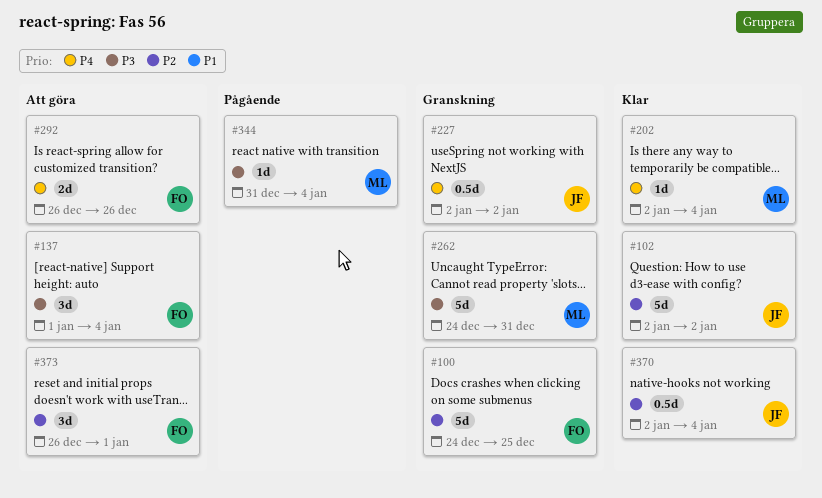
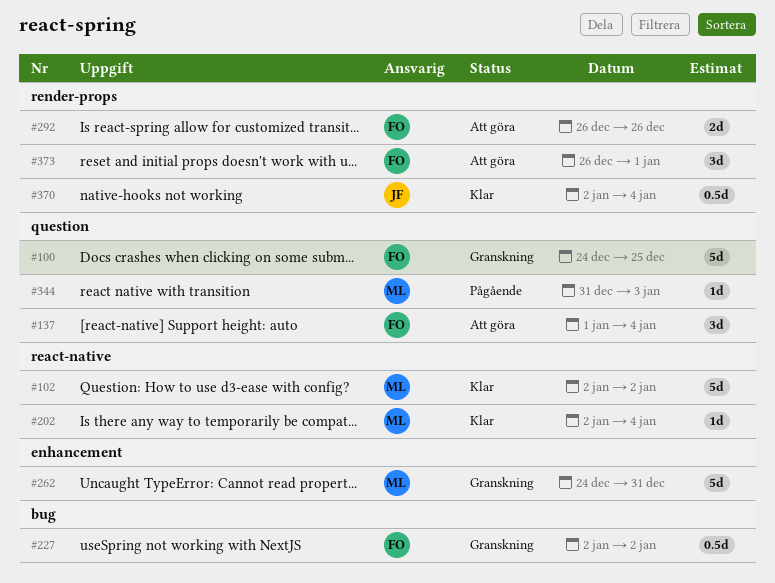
#102, owner: JF -> ML
#227, owner: JF -> FO
#344, due: Jan 4 -> Jan 3

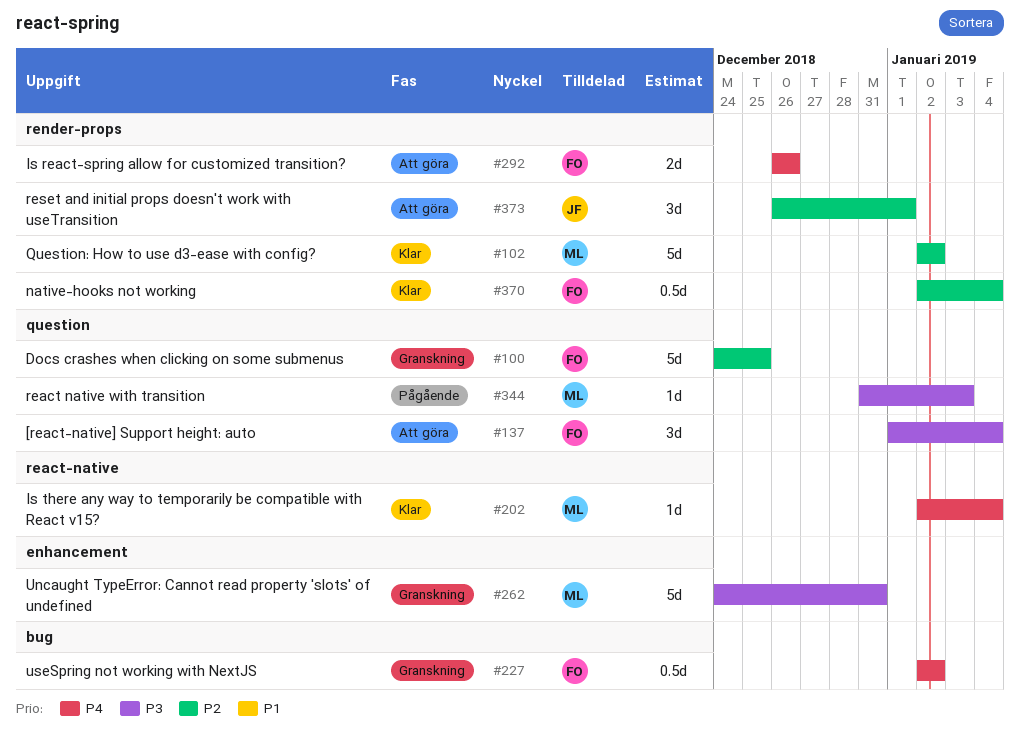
#102, label: react-native -> render-props
#370, owner: JF -> FO
#373, owner: FO -> JF

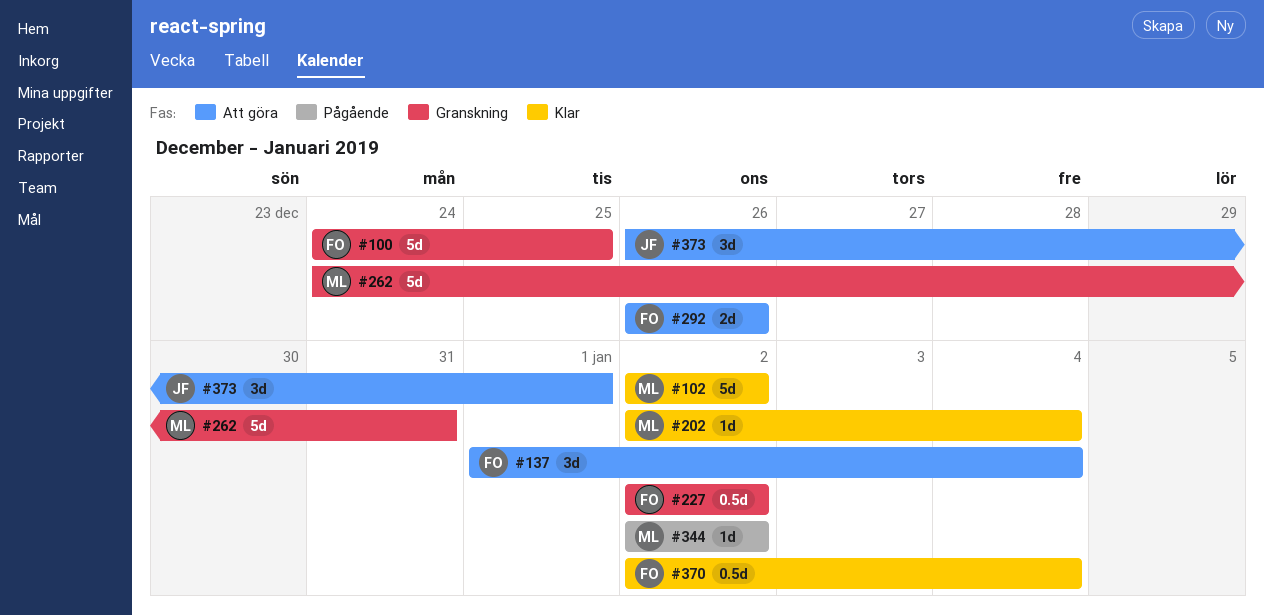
#344, start: Dec 31 -> Jan 2
#344, due: Jan 3 -> Jan 2

